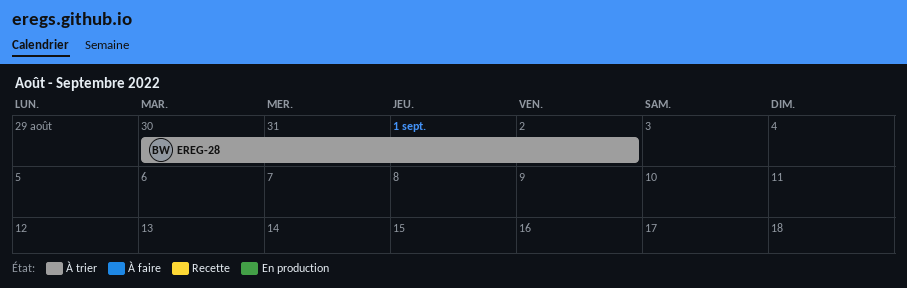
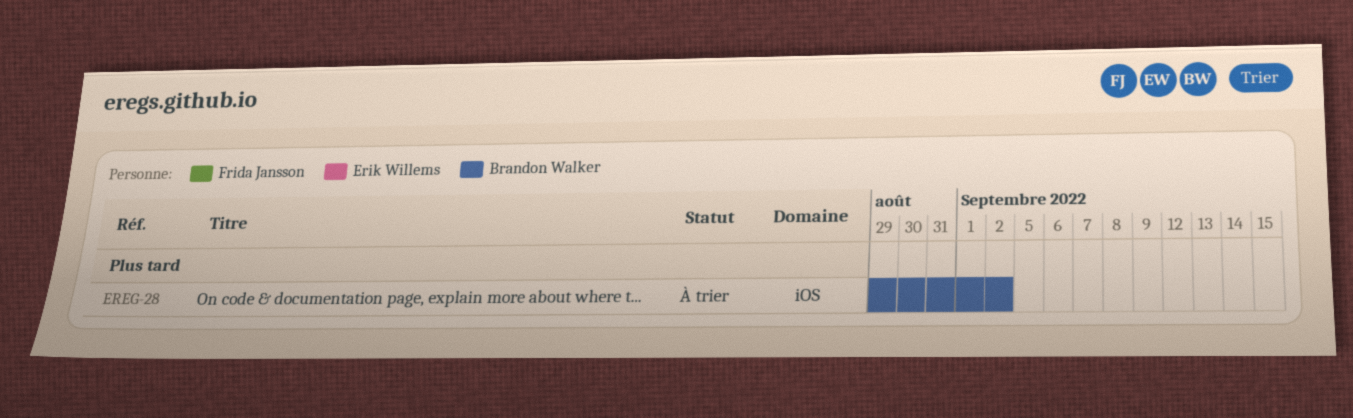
EREG-28, start: Aug 30 -> Aug 29

